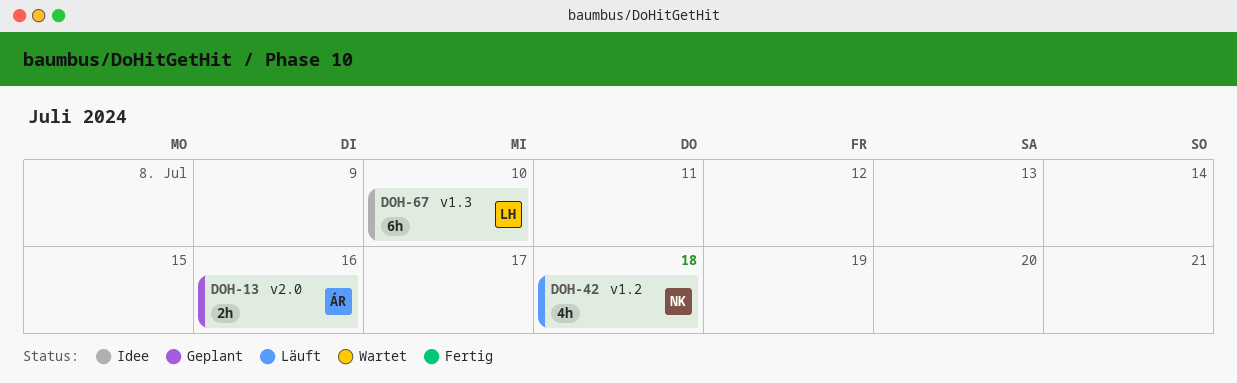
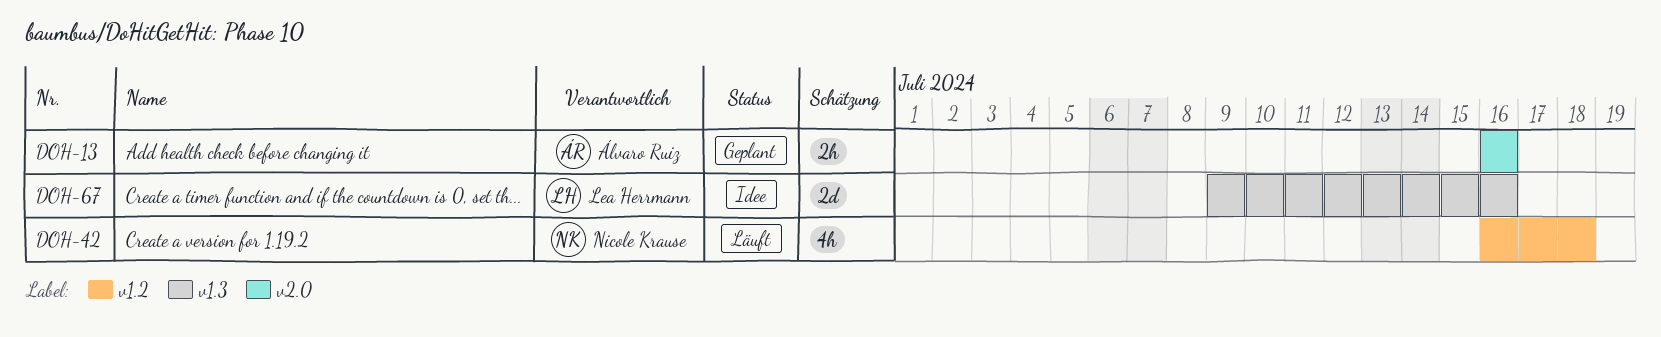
DOH-67, estimate: 6h -> 2d
DOH-67, due: Jul 10 -> Jul 16

